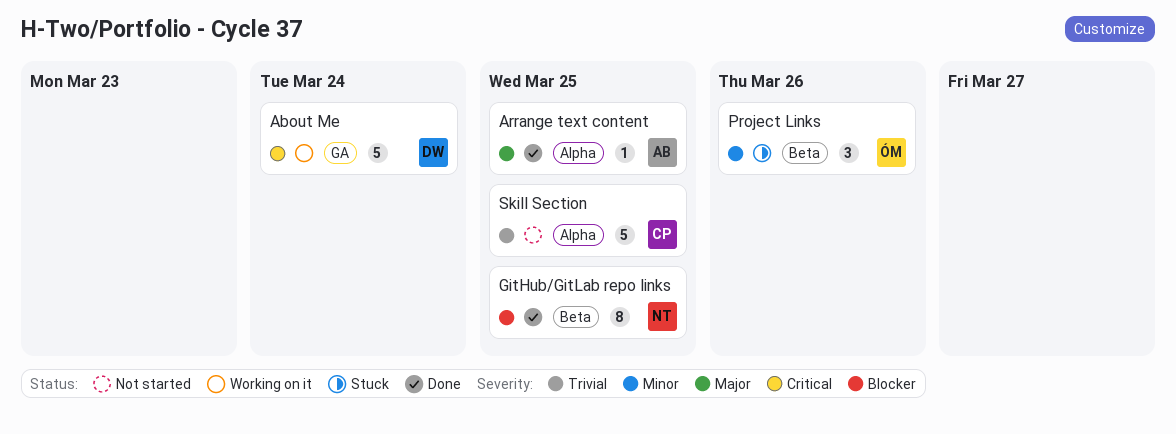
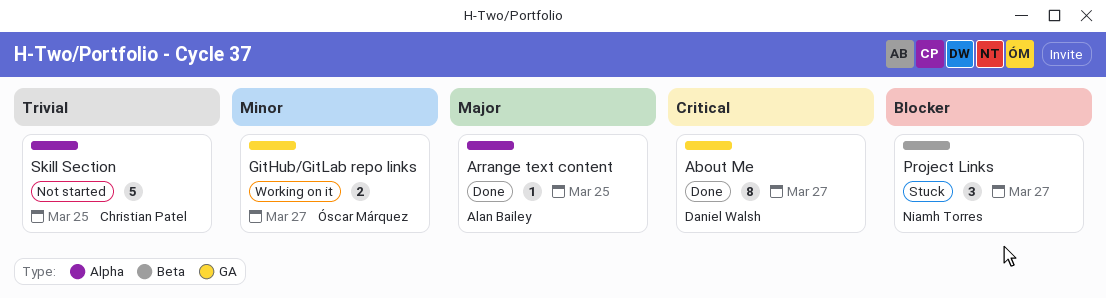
About Me, status: Working on it -> Done
About Me, estimate: 5 -> 8
About Me, due: Mar 24 -> Mar 27
GitHub/GitLab repo links, status: Done -> Working on it
GitHub/GitLab repo links, owner: Niamh Torres -> Óscar Márquez
GitHub/GitLab repo links, priority: Blocker -> Minor
GitHub/GitLab repo links, label: Beta -> GA
GitHub/GitLab repo links, estimate: 8 -> 2
GitHub/GitLab repo links, due: Mar 25 -> Mar 27
Project Links, owner: Óscar Márquez -> Niamh Torres
Project Links, priority: Minor -> Blocker
Project Links, due: Mar 26 -> Mar 27

